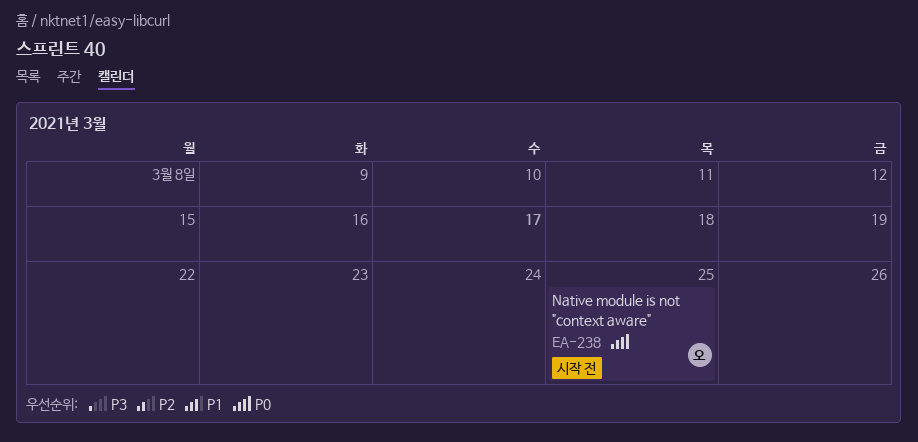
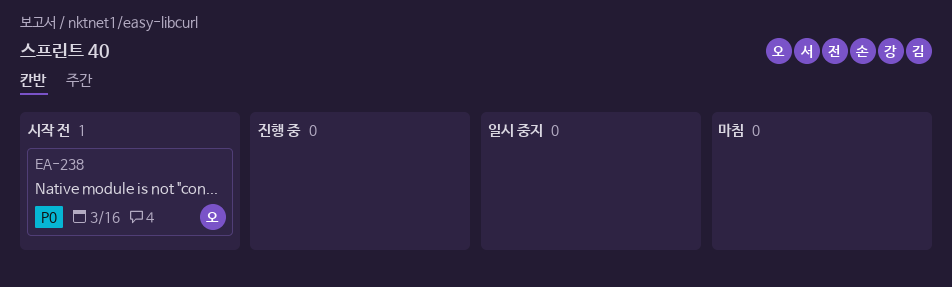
EA-238, due: Mar 25 -> Mar 16

